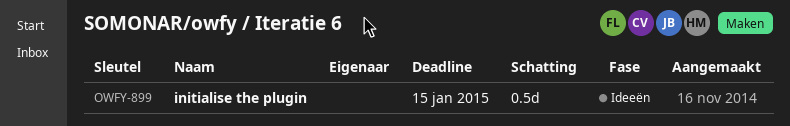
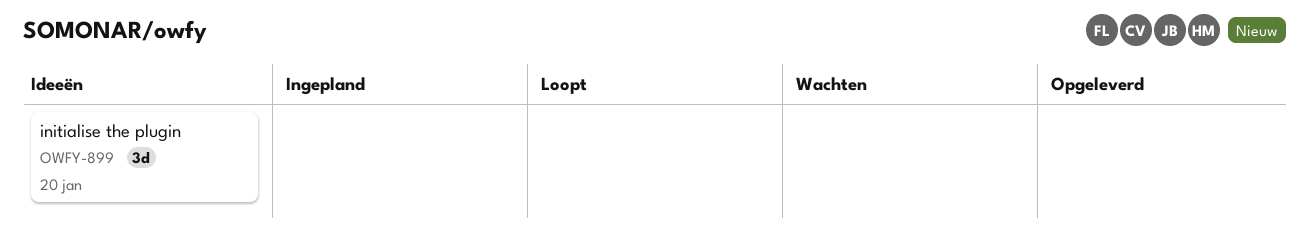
OWFY-899, estimate: 0.5d -> 3d
OWFY-899, due: Jan 15 -> Jan 20

